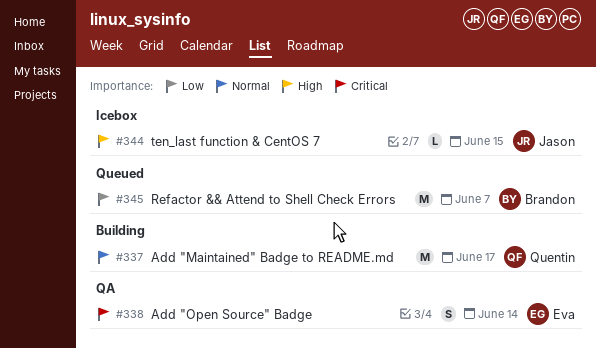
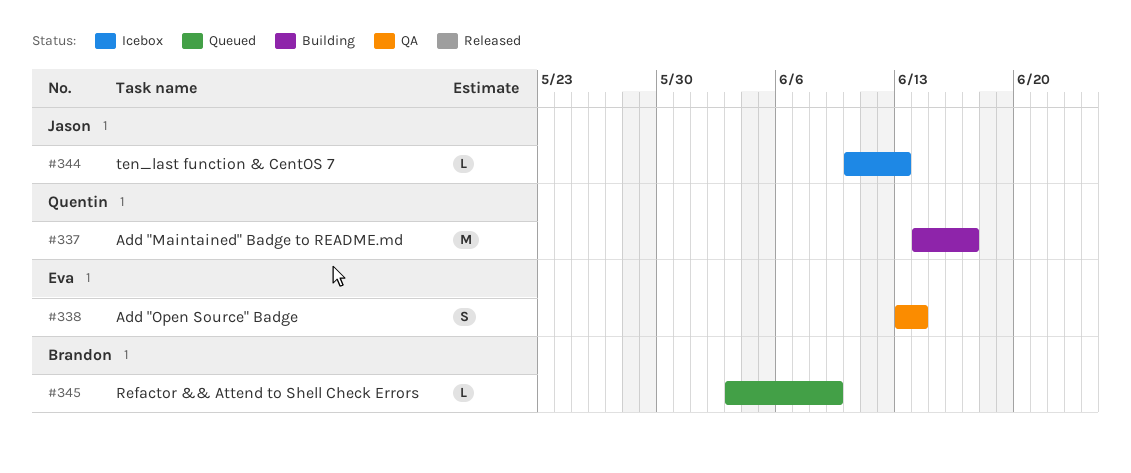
#344, due: Jun 15 -> Jun 13
#345, estimate: M -> L
#345, due: Jun 7 -> Jun 9

